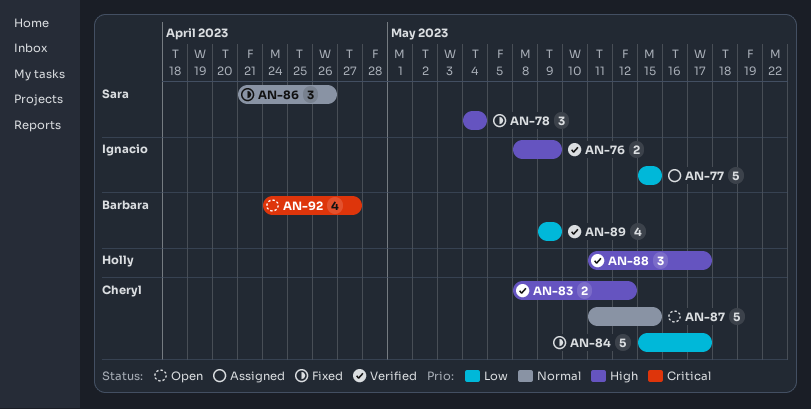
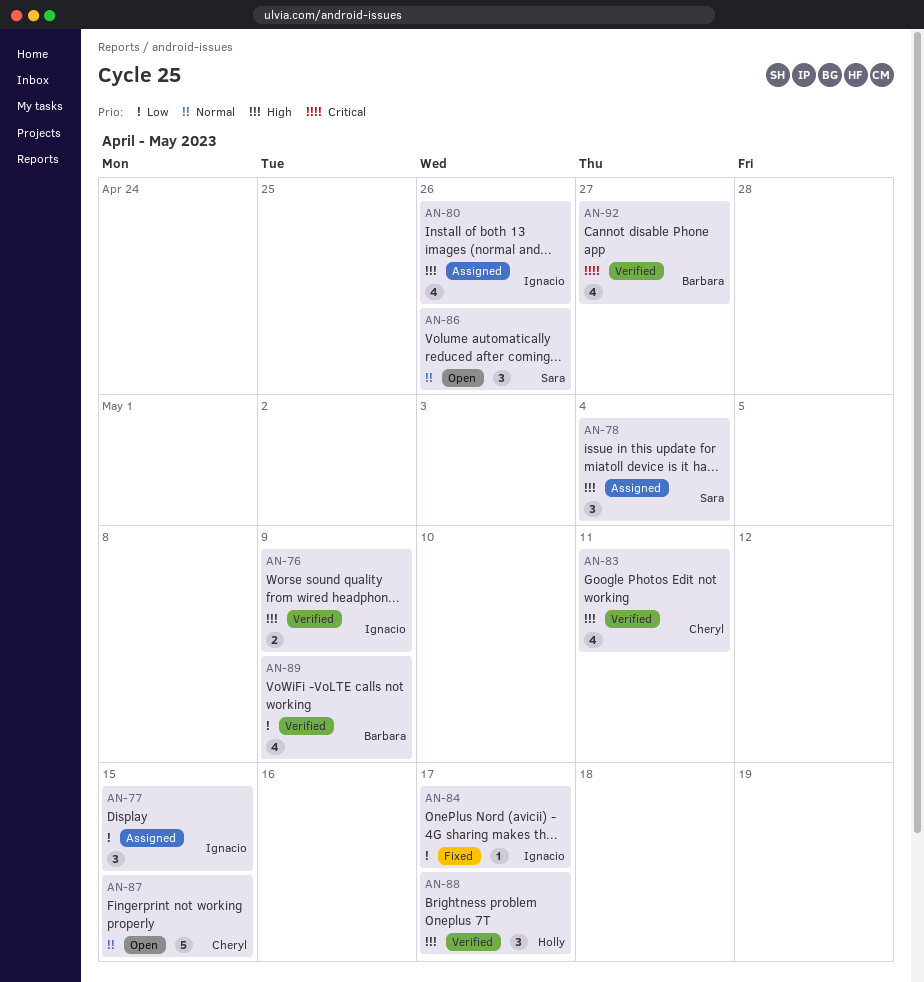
AN-77, estimate: 5 -> 3
AN-78, status: Fixed -> Assigned
AN-80: none -> present
AN-83, estimate: 2 -> 4
AN-83, due: May 12 -> May 11
AN-84, owner: Cheryl -> Ignacio
AN-84, estimate: 5 -> 1
AN-86, status: Fixed -> Open
AN-92, status: Open -> Verified

